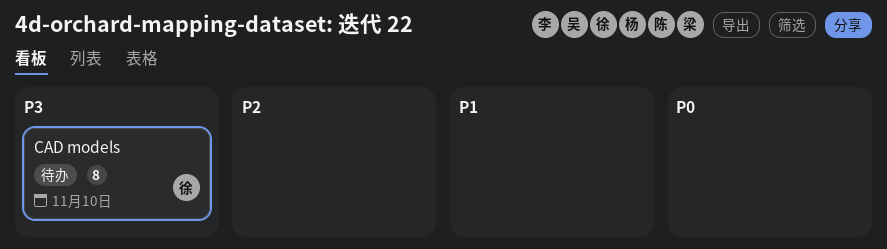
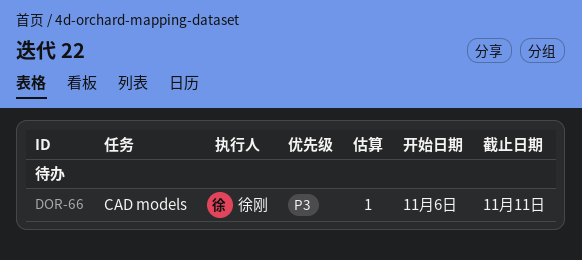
CAD models, estimate: 8 -> 1
CAD models, due: Nov 10 -> Nov 11

